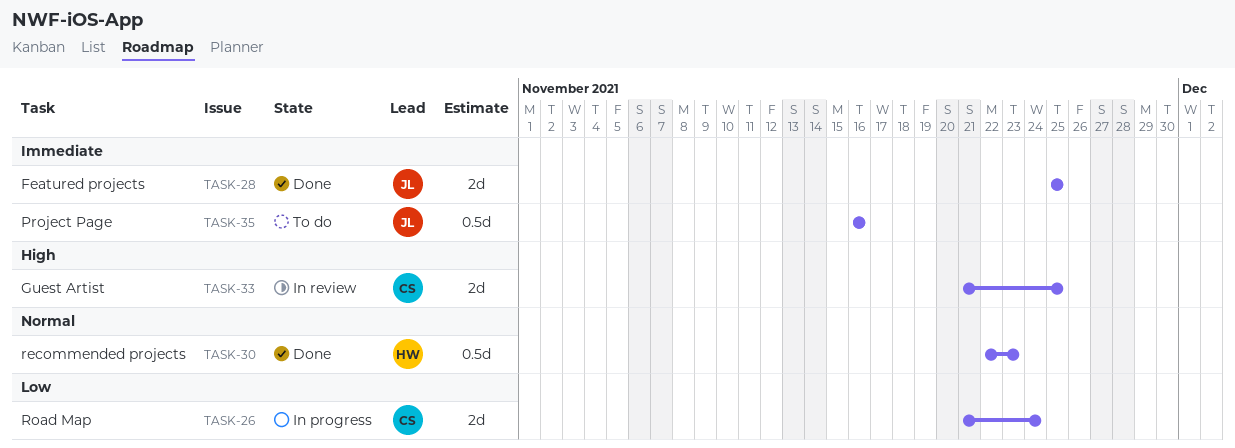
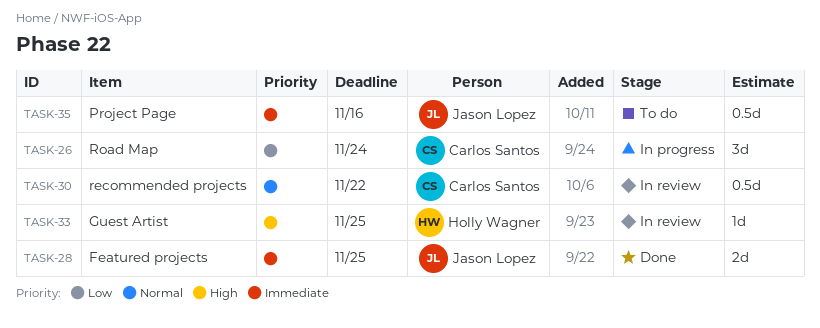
TASK-26, estimate: 2d -> 3d
TASK-30, status: Done -> In review
TASK-30, owner: Holly Wagner -> Carlos Santos
TASK-30, due: Nov 23 -> Nov 22
TASK-33, owner: Carlos Santos -> Holly Wagner
TASK-33, estimate: 2d -> 1d

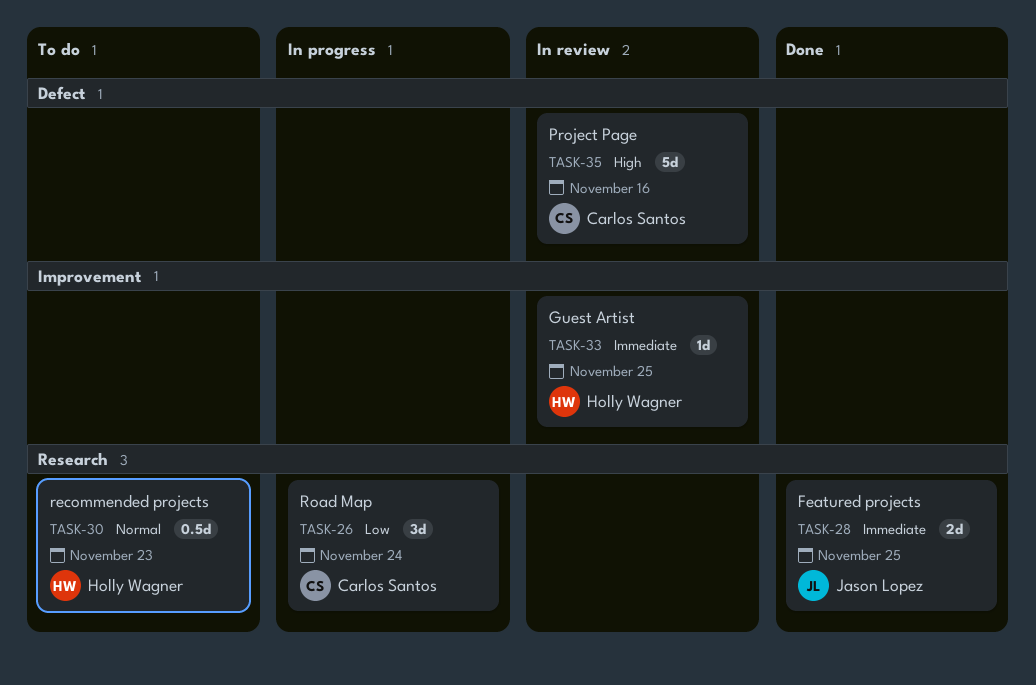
TASK-30, status: In review -> To do
TASK-30, owner: Carlos Santos -> Holly Wagner
TASK-30, due: Nov 22 -> Nov 23
TASK-33, priority: High -> Immediate
TASK-35, status: To do -> In review
TASK-35, owner: Jason Lopez -> Carlos Santos
TASK-35, priority: Immediate -> High
TASK-35, estimate: 0.5d -> 5d

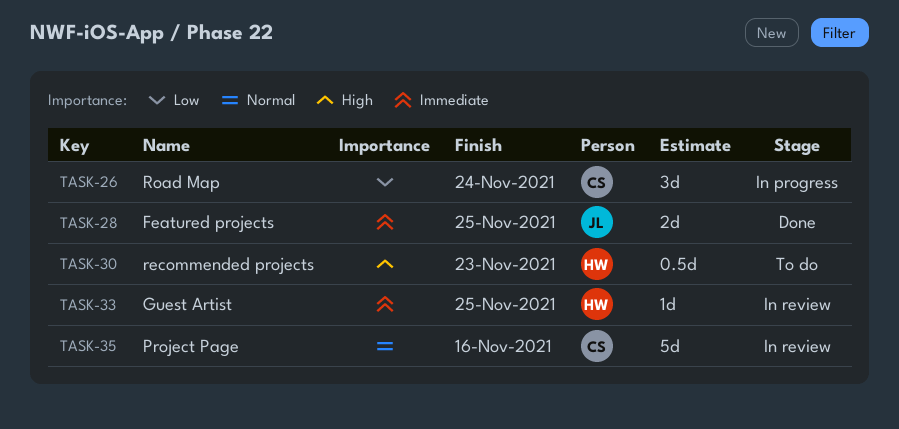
TASK-30, priority: Normal -> High
TASK-35, priority: High -> Normal

